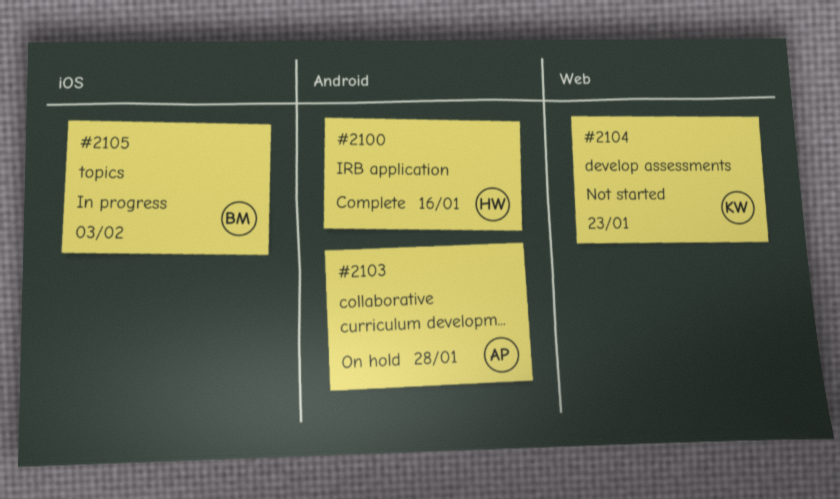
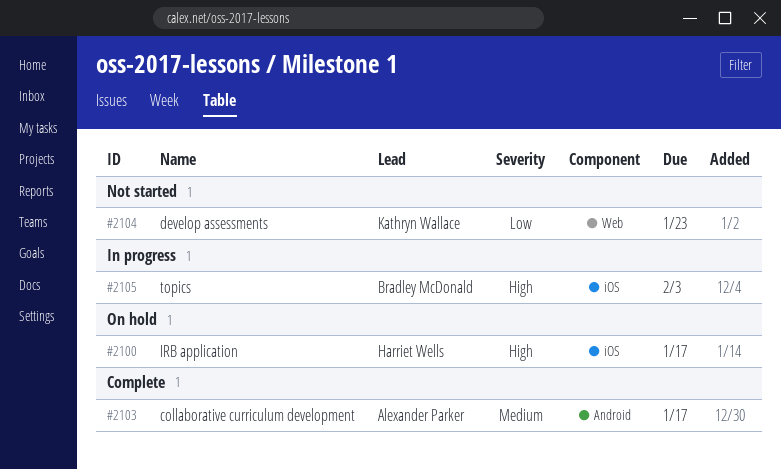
#2100, status: Complete -> On hold
#2100, label: Android -> iOS
#2100, due: Jan 16 -> Jan 17
#2103, status: On hold -> Complete
#2103, due: Jan 28 -> Jan 17

